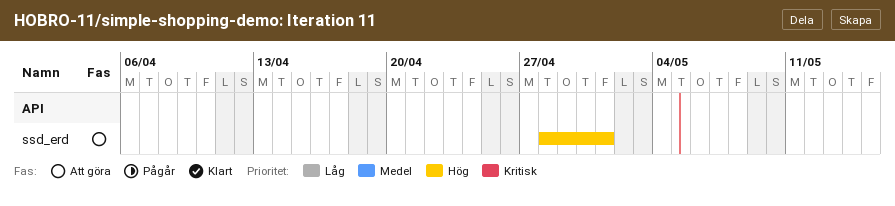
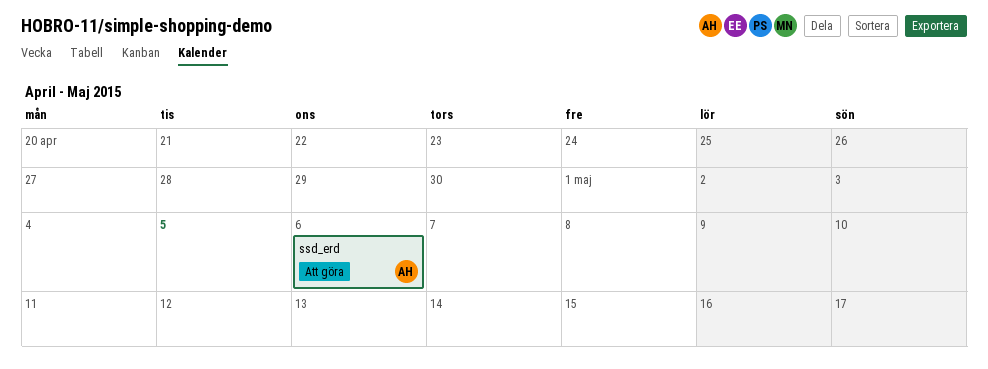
ssd_erd, due: May 1 -> May 6

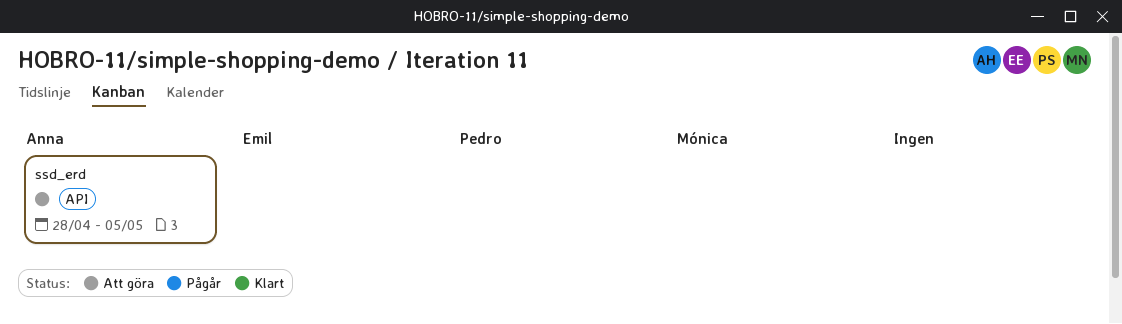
ssd_erd, due: May 6 -> May 5

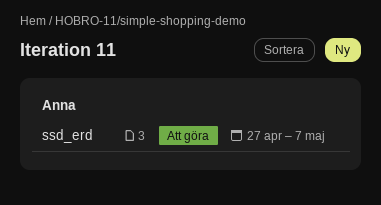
ssd_erd, start: Apr 28 -> Apr 27
ssd_erd, due: May 5 -> May 7

